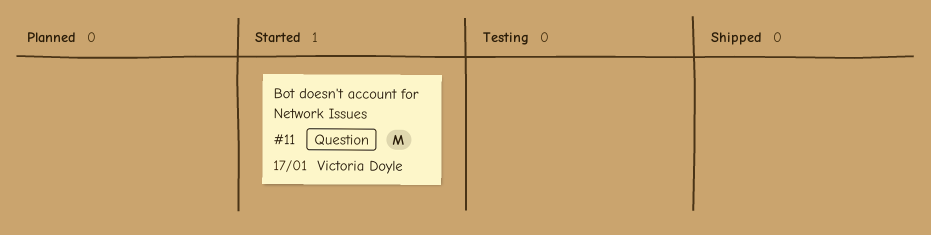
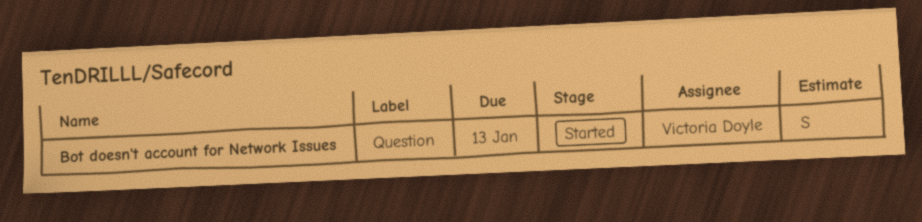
Bot doesn't account for Network Issues, estimate: M -> S
Bot doesn't account for Network Issues, due: Jan 17 -> Jan 13

